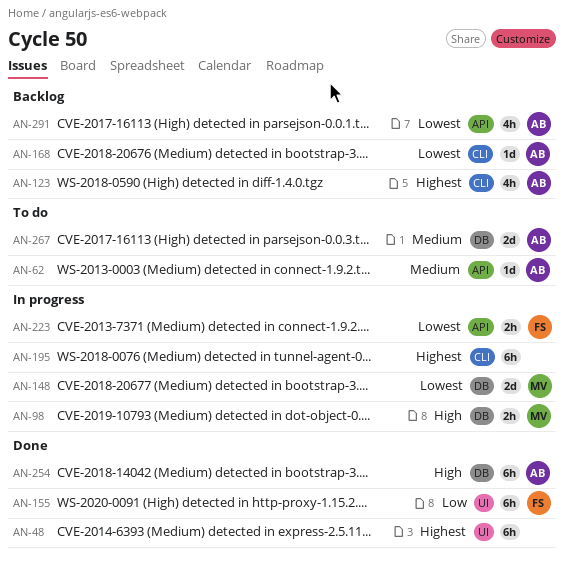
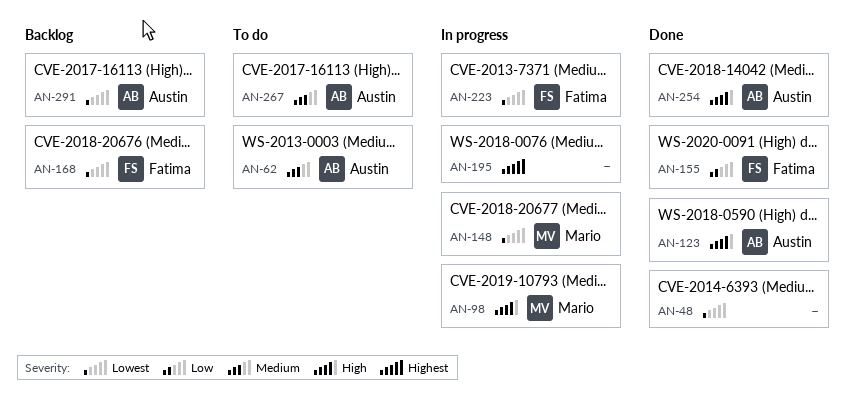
AN-48, priority: Highest -> Lowest
AN-123, status: Backlog -> Done
AN-123, priority: Highest -> High
AN-168, owner: Austin -> Fatima

